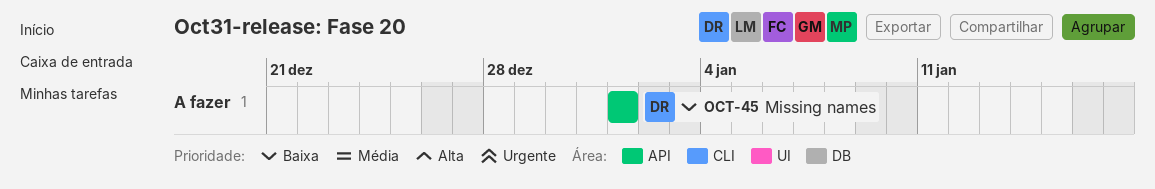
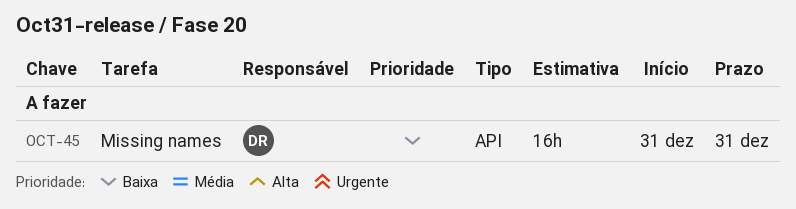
OCT-45, start: Jan 1 -> Dec 31
OCT-45, due: Jan 1 -> Dec 31

